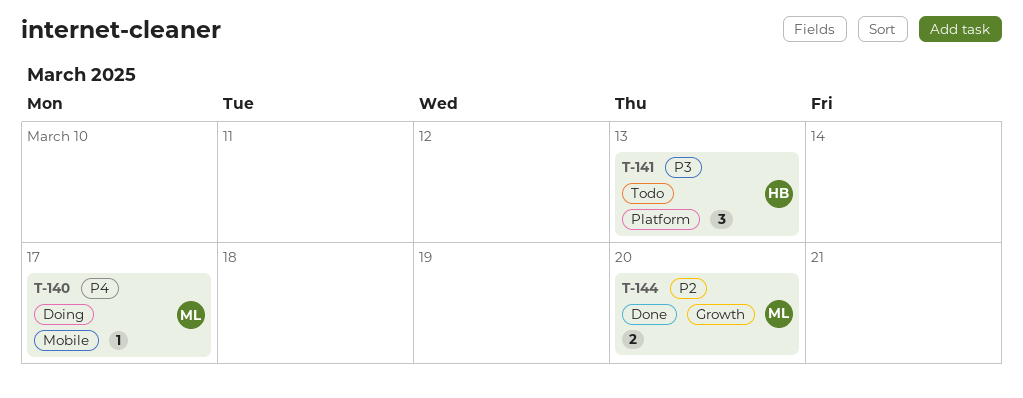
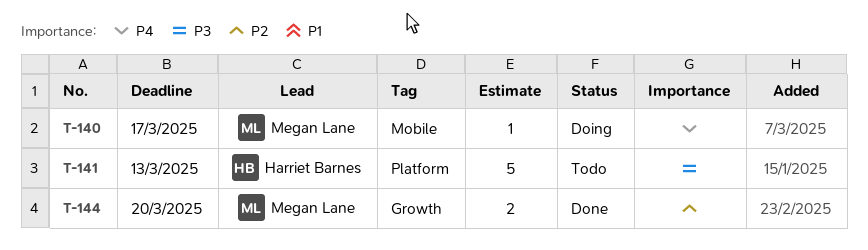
T-141, estimate: 3 -> 5

